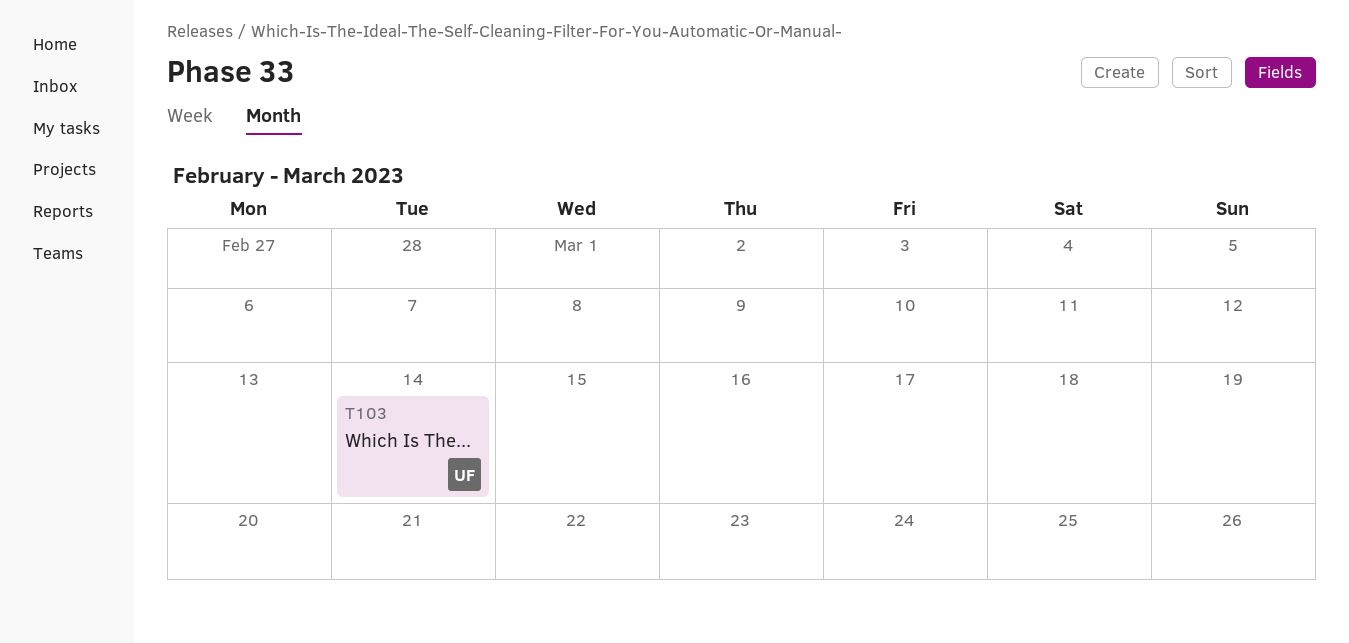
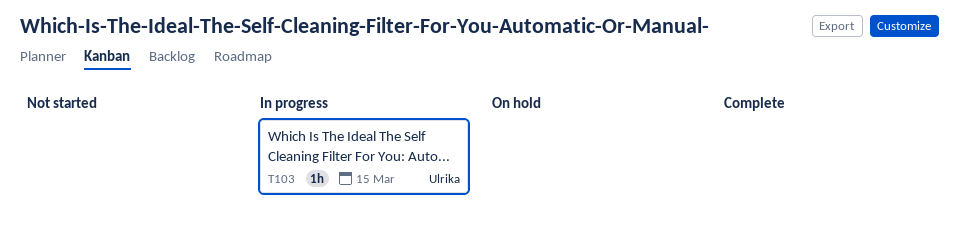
T103, due: Mar 14 -> Mar 15

